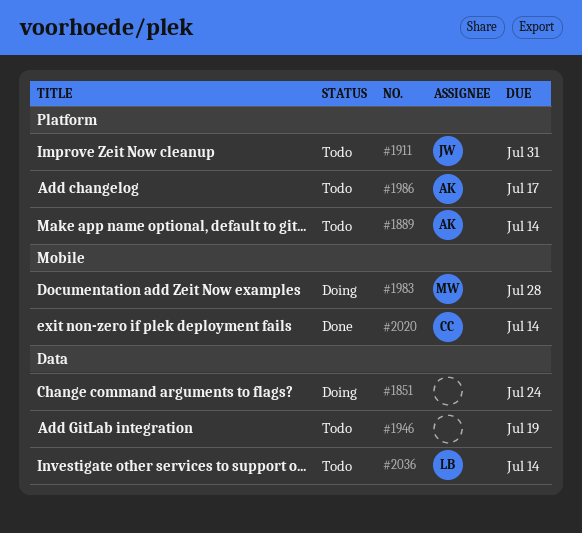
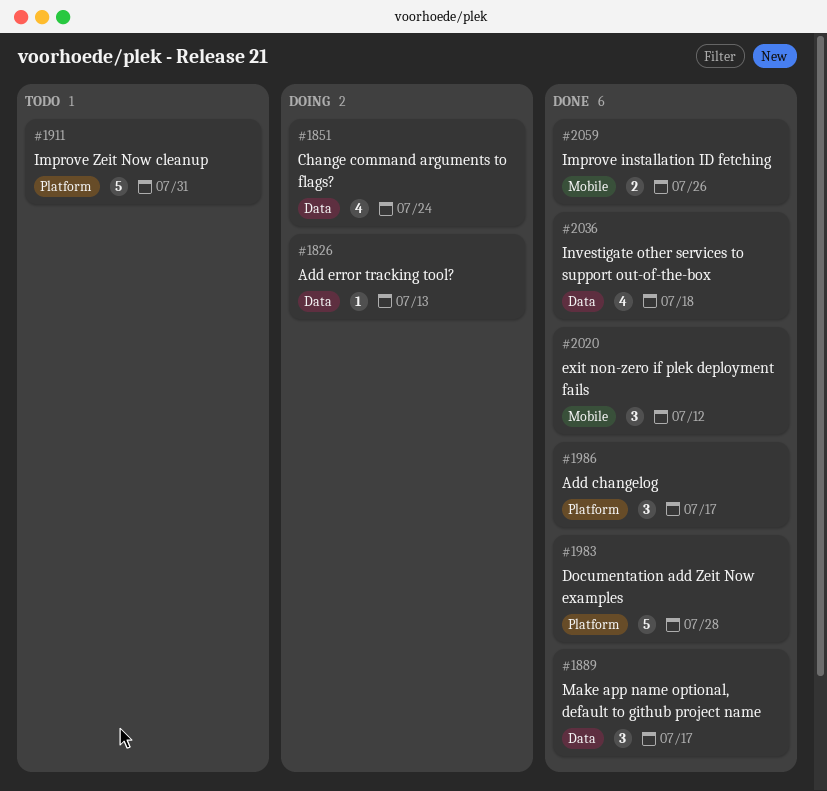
#1826: none -> present
#1889, status: Todo -> Done
#1889, label: Platform -> Data
#1889, due: Jul 14 -> Jul 17
#1946: present -> none
#1983, status: Doing -> Done
#1983, label: Mobile -> Platform
#1986, status: Todo -> Done
#2020, due: Jul 14 -> Jul 12
#2036, status: Todo -> Done
#2036, due: Jul 14 -> Jul 18
#2059: none -> present

